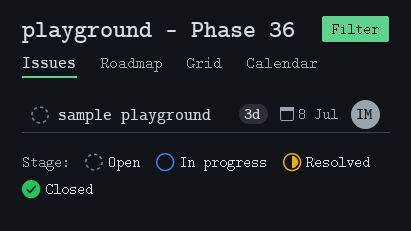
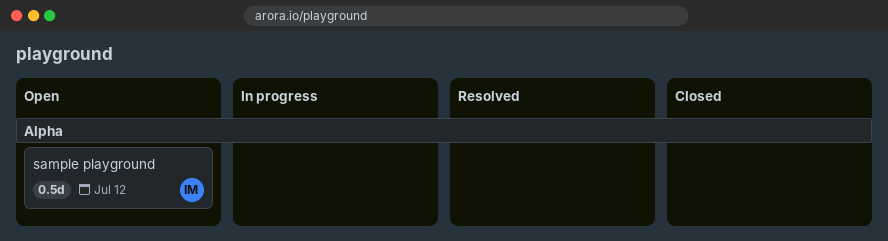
sample playground, estimate: 3d -> 0.5d
sample playground, due: Jul 8 -> Jul 12

